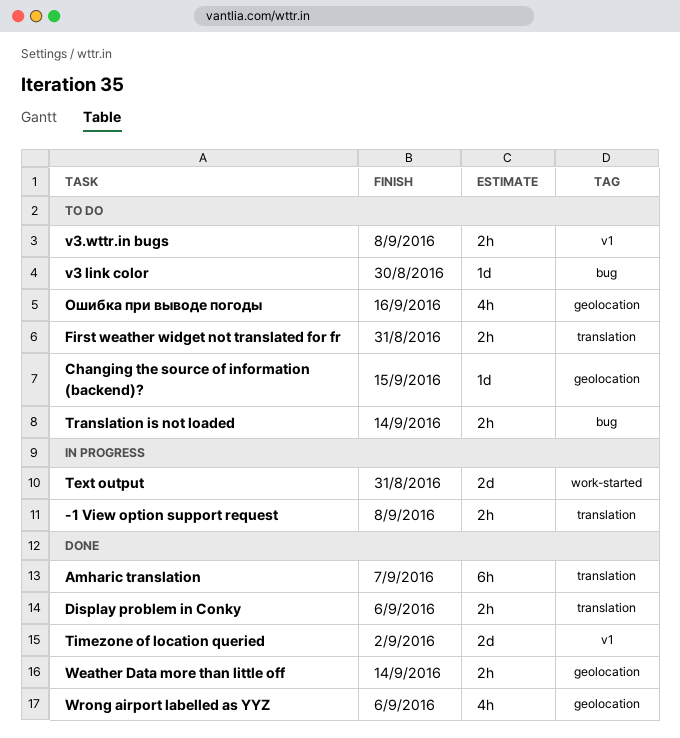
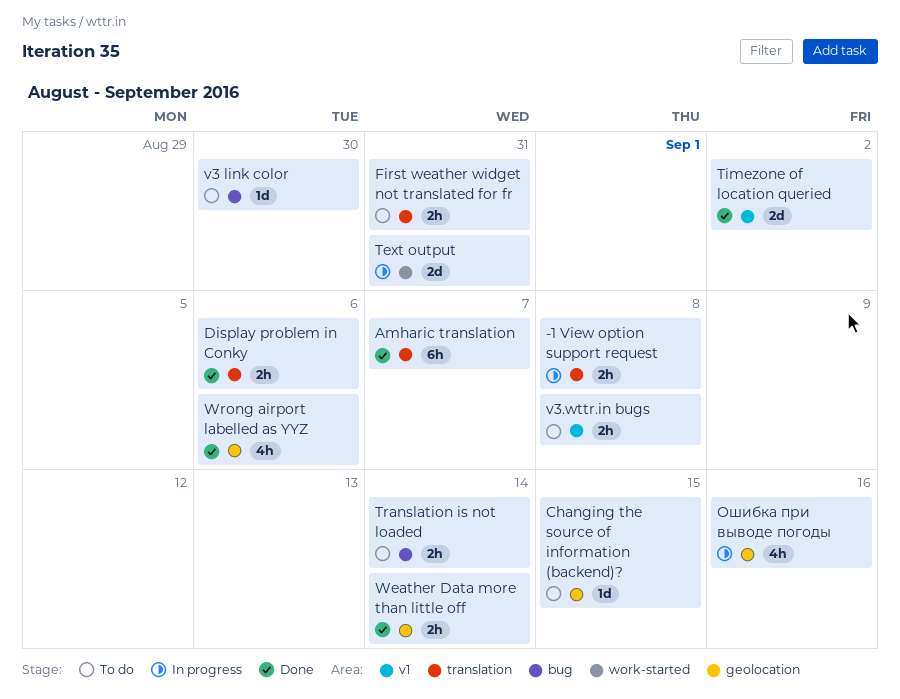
Ошибка при выводе погоды, status: To do -> In progress

